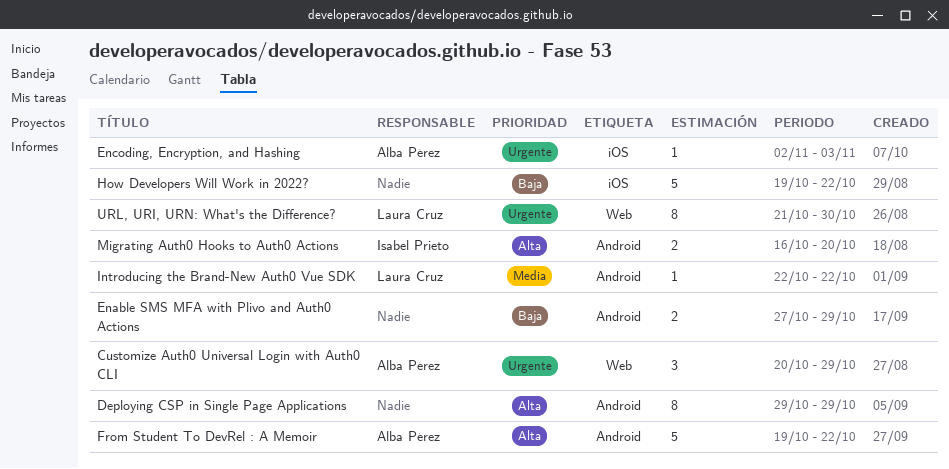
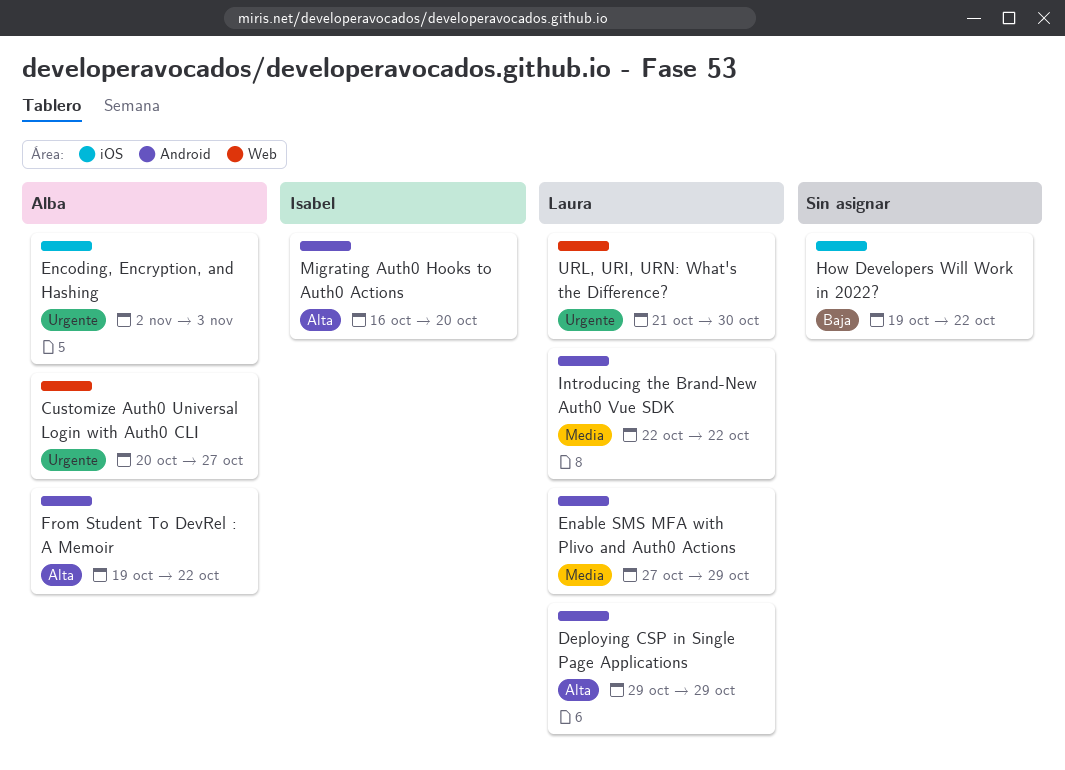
Customize Auth0 Universal Login with Auth0 CLI, due: Oct 29 -> Oct 27
Deploying CSP in Single Page Applications, owner: none -> Laura Cruz
Enable SMS MFA with Plivo and Auth0 Actions, owner: none -> Laura Cruz
Enable SMS MFA with Plivo and Auth0 Actions, priority: Baja -> Media

